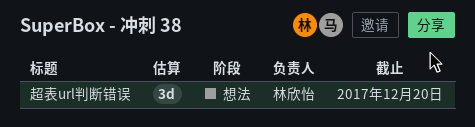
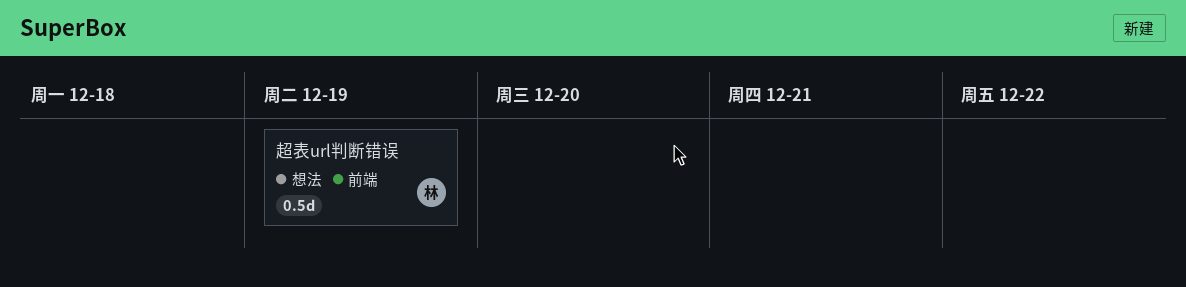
超表url判断错误, estimate: 3d -> 0.5d
超表url判断错误, due: Dec 20 -> Dec 19

